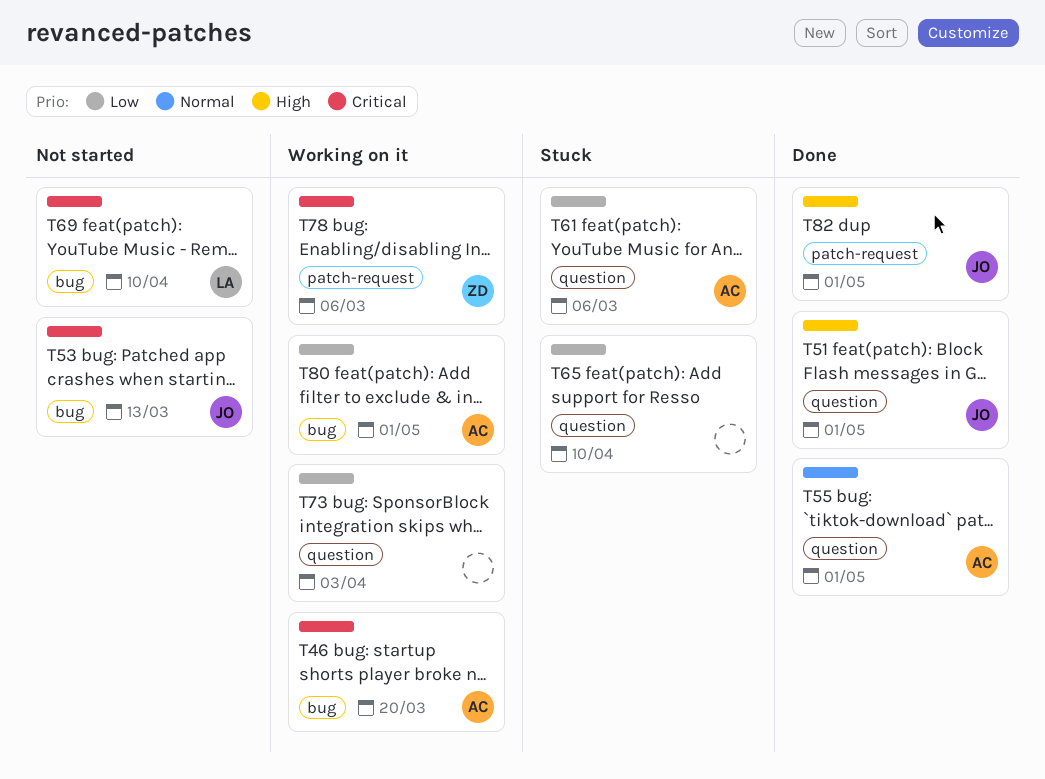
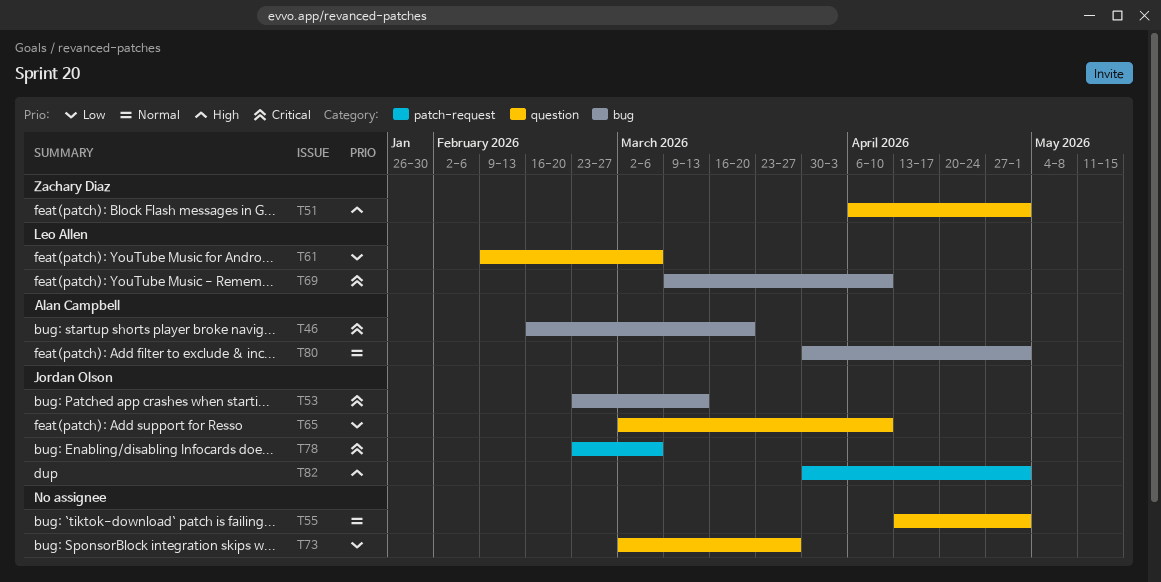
T51, owner: Jordan Olson -> Zachary Diaz
T55, owner: Alan Campbell -> none
T61, owner: Alan Campbell -> Leo Allen
T65, owner: none -> Jordan Olson
T73, due: Apr 3 -> Mar 27
T78, owner: Zachary Diaz -> Jordan Olson
T80, priority: Low -> Normal

